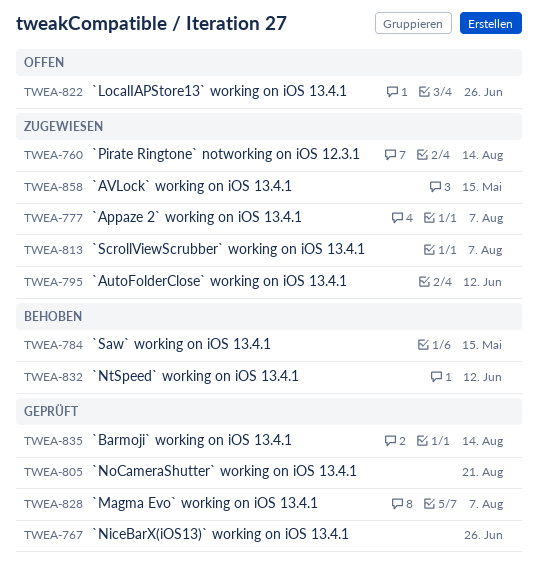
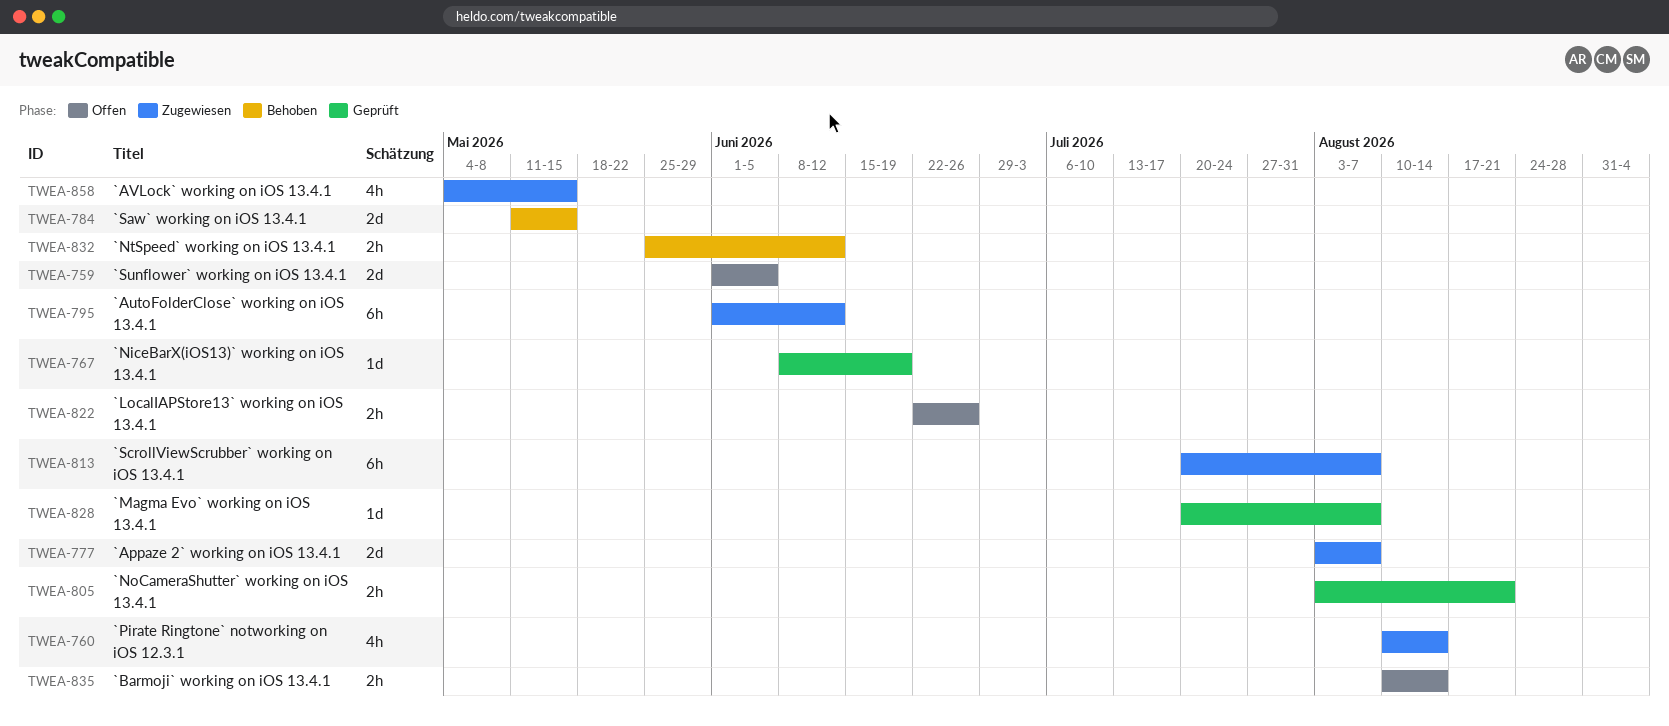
TWEA-759: none -> present
TWEA-767, due: Jun 26 -> Jun 19
TWEA-835, status: Geprüft -> Offen

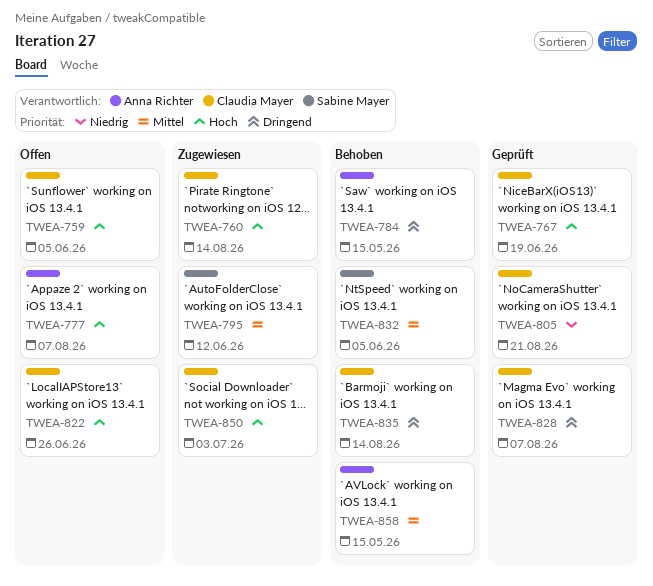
TWEA-777, status: Zugewiesen -> Offen
TWEA-813: present -> none
TWEA-832, due: Jun 12 -> Jun 5
TWEA-835, status: Offen -> Behoben
TWEA-850: none -> present
TWEA-858, status: Zugewiesen -> Behoben

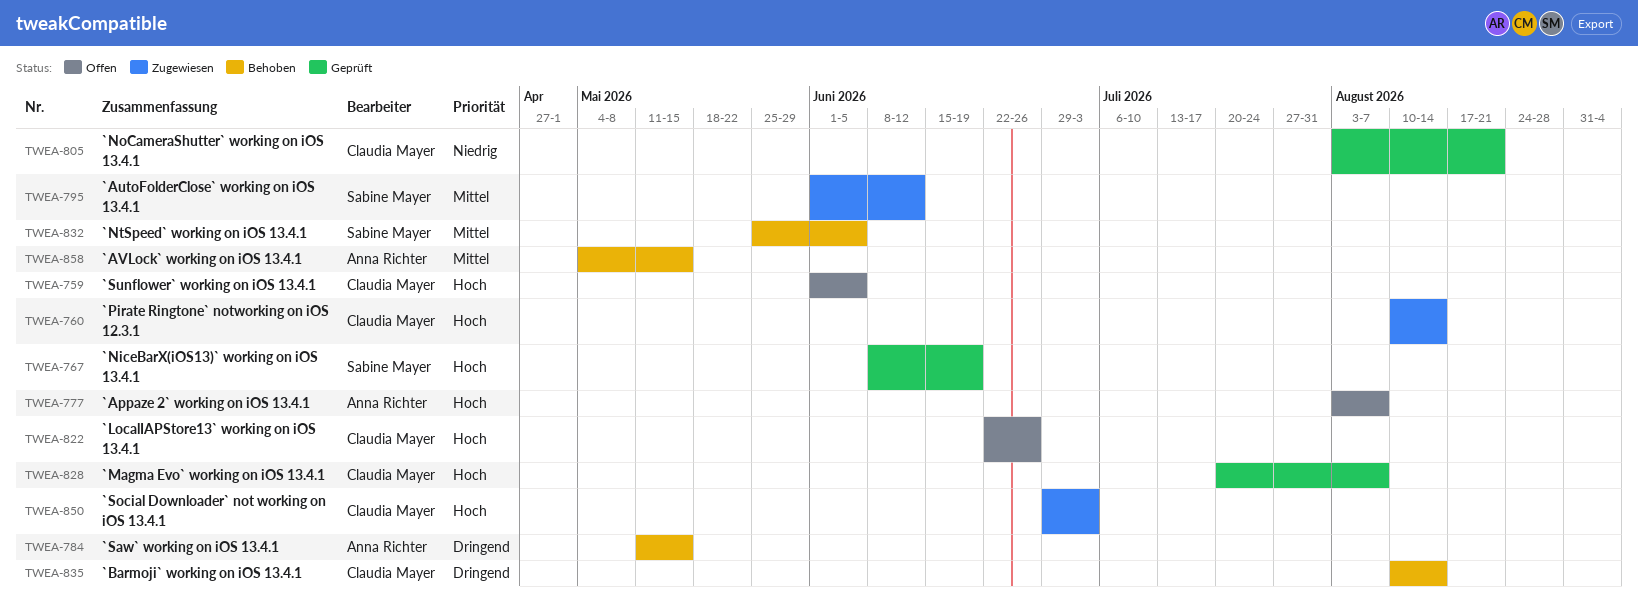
TWEA-767, owner: Claudia Mayer -> Sabine Mayer
TWEA-828, priority: Dringend -> Hoch

